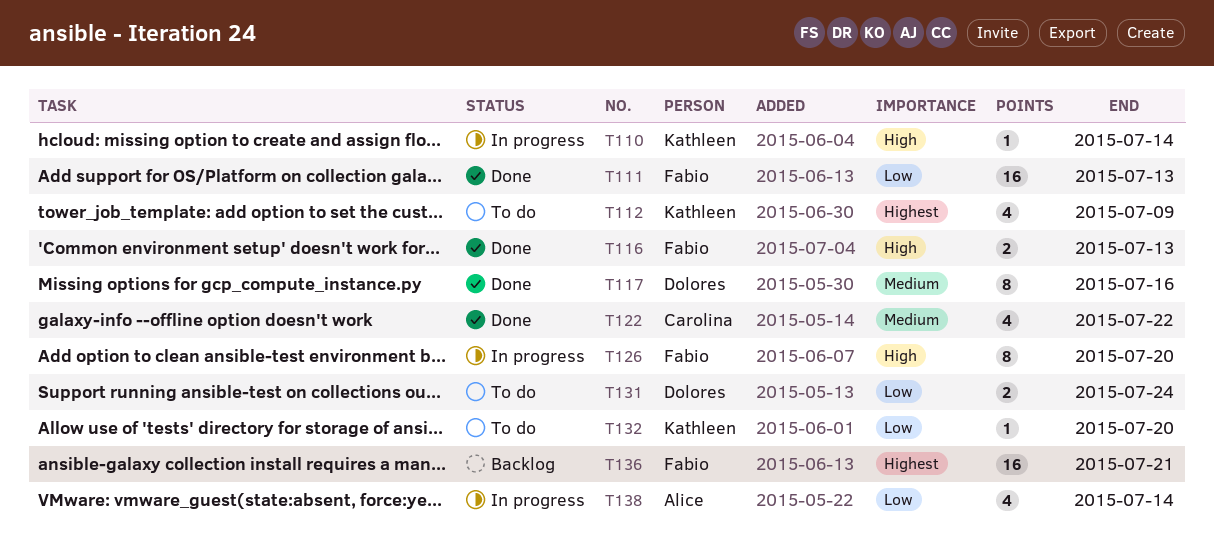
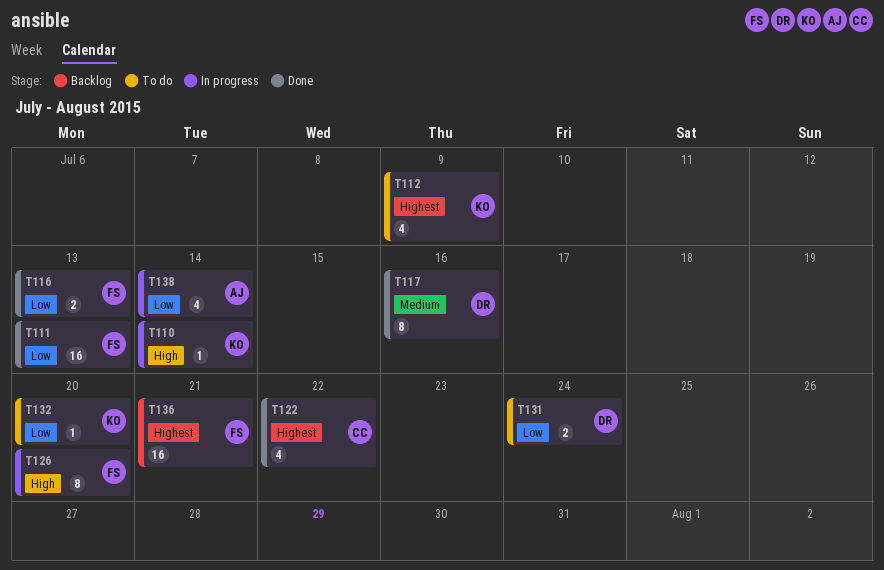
T116, priority: High -> Low
T122, priority: Medium -> Highest

